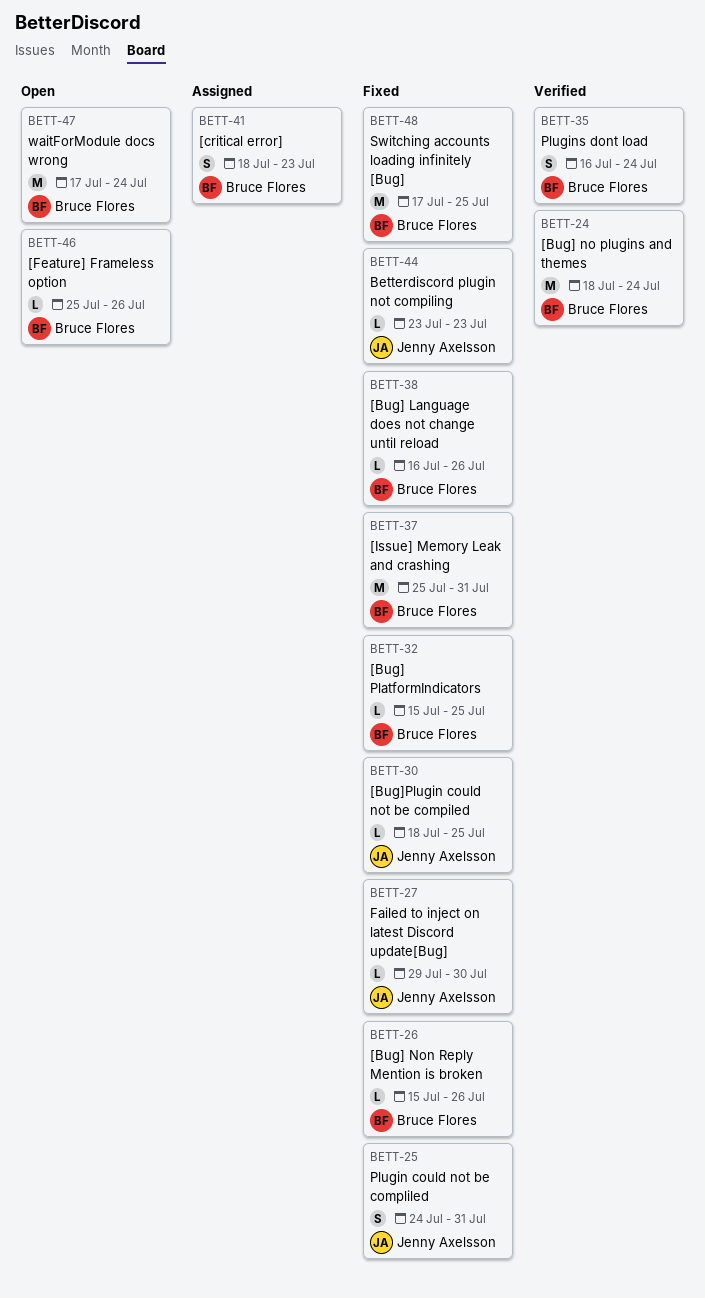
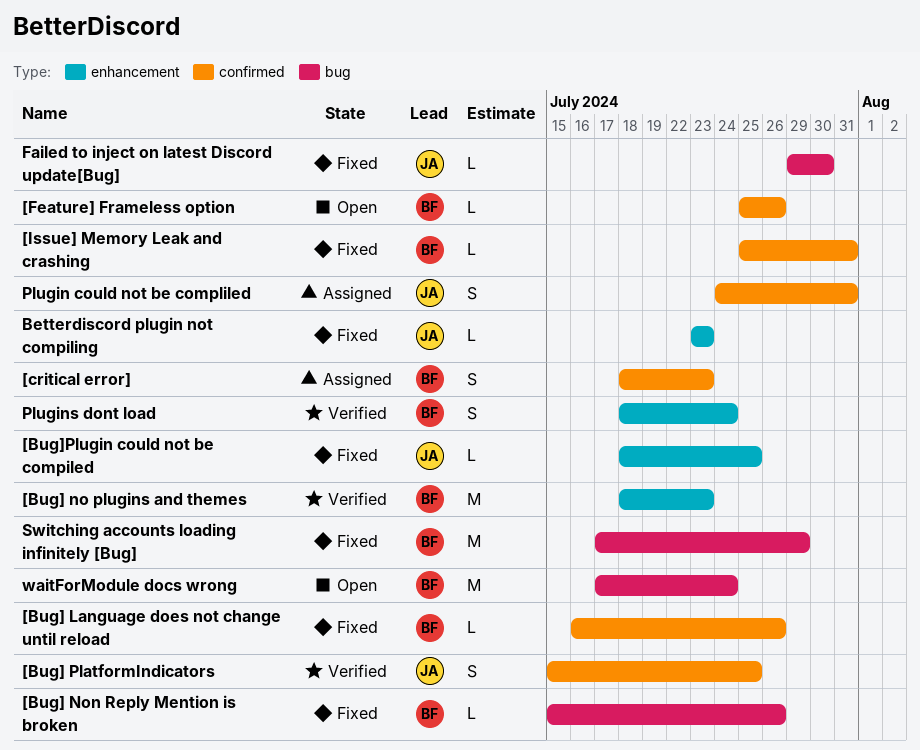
[Bug] no plugins and themes, due: Jul 24 -> Jul 23
[Bug] PlatformIndicators, status: Fixed -> Verified
[Bug] PlatformIndicators, owner: Bruce Flores -> Jenny Axelsson
[Bug] PlatformIndicators, estimate: L -> S
[Issue] Memory Leak and crashing, estimate: M -> L
Plugin could not be compliled, status: Fixed -> Assigned
Plugins dont load, start: Jul 16 -> Jul 18
Switching accounts loading infinitely [Bug], due: Jul 25 -> Jul 29

